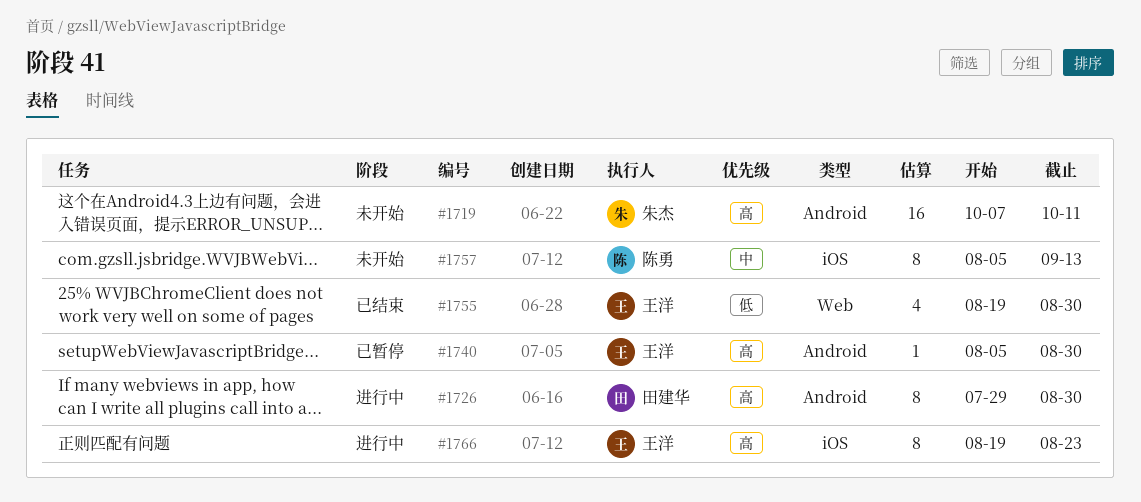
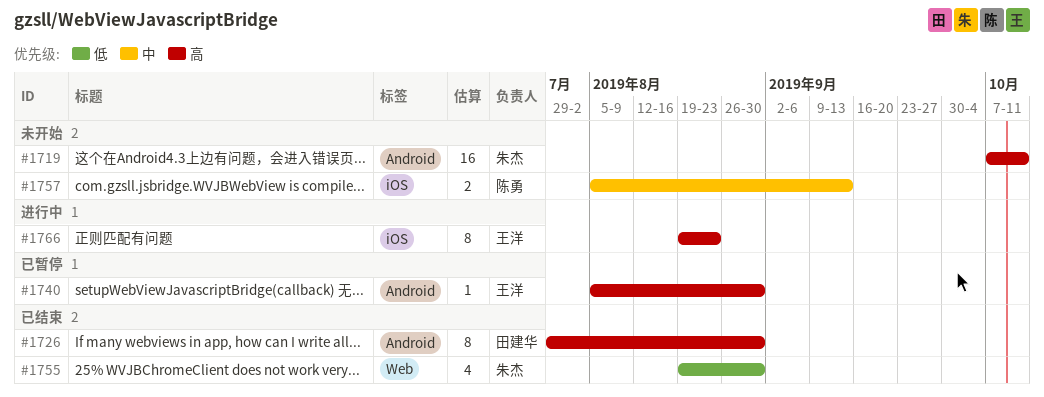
#1726, status: 进行中 -> 已结束
#1755, owner: 王洋 -> 朱杰
#1757, estimate: 8 -> 2

